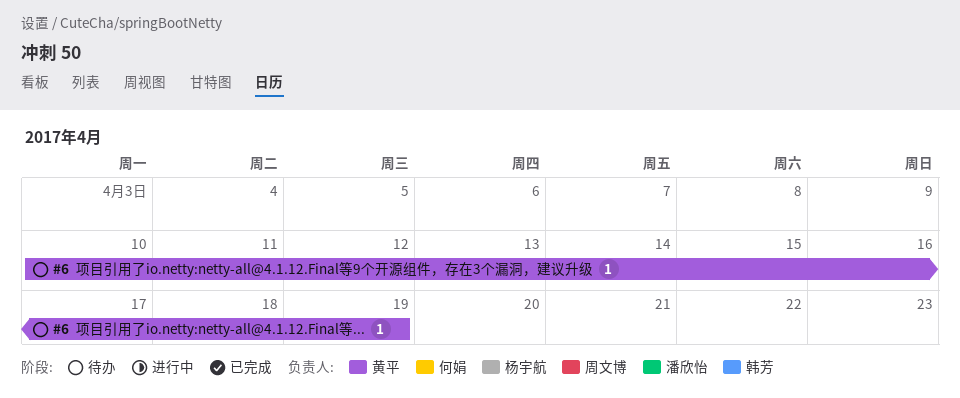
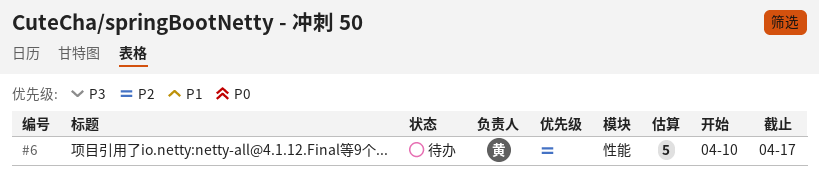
#6, estimate: 1 -> 5
#6, due: Apr 19 -> Apr 17

